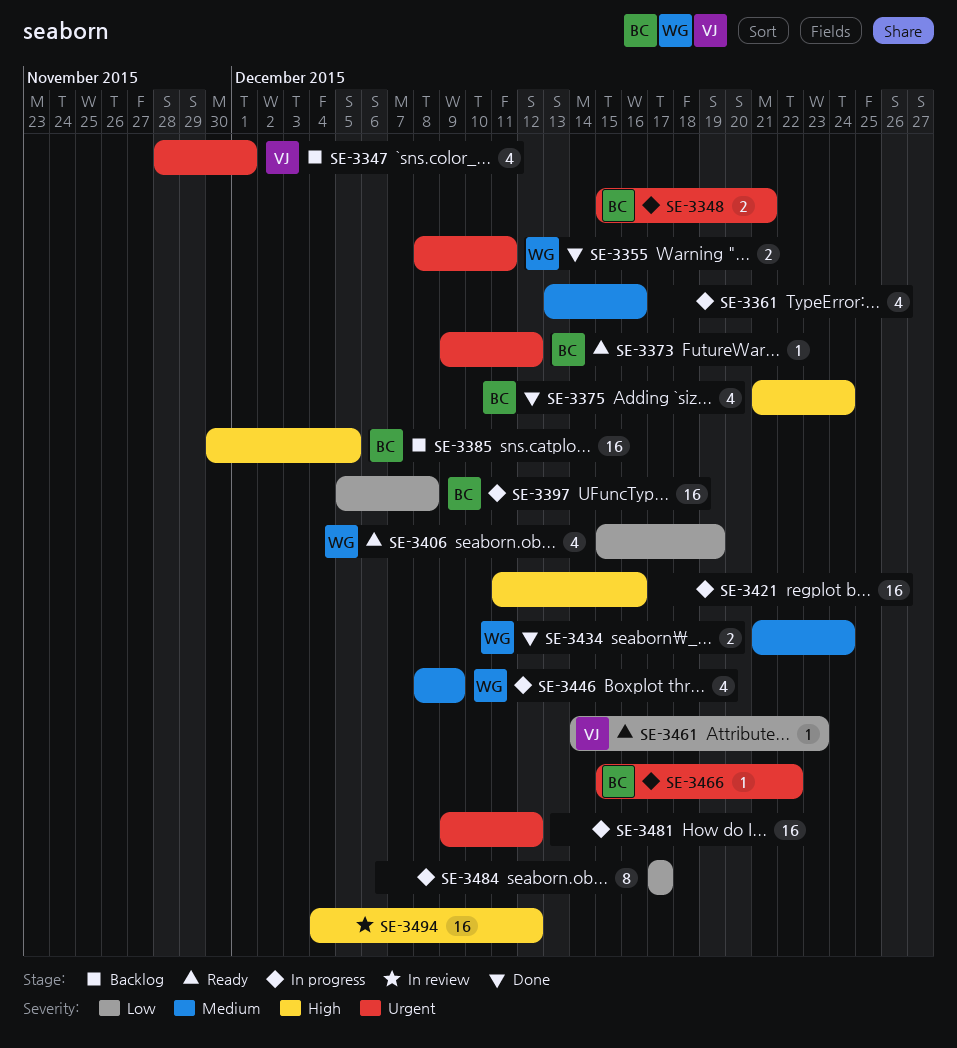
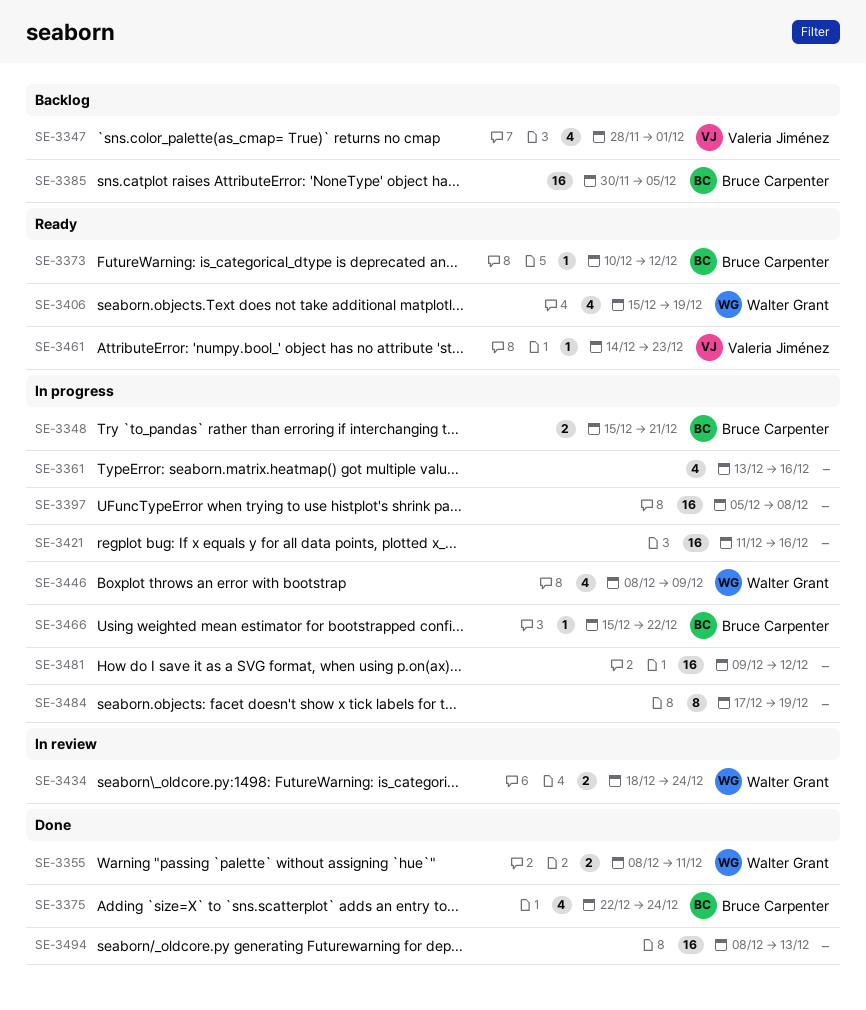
SE-3373, start: Dec 9 -> Dec 10
SE-3375, start: Dec 21 -> Dec 22
SE-3397, owner: Bruce Carpenter -> none
SE-3434, status: Done -> In review
SE-3434, start: Dec 21 -> Dec 18
SE-3484, due: Dec 17 -> Dec 19
SE-3494, status: In review -> Done
SE-3494, start: Dec 4 -> Dec 8
SE-3494, due: Dec 12 -> Dec 13

